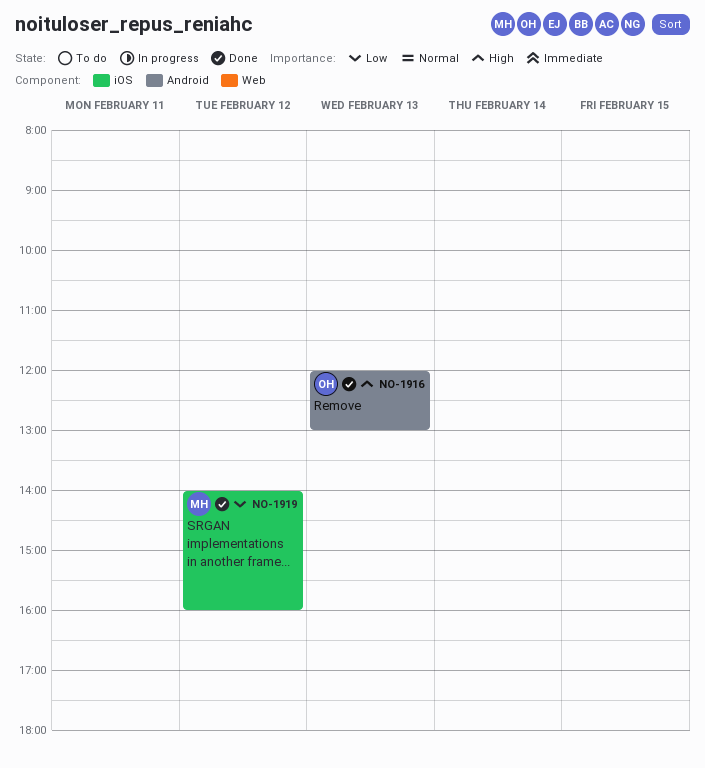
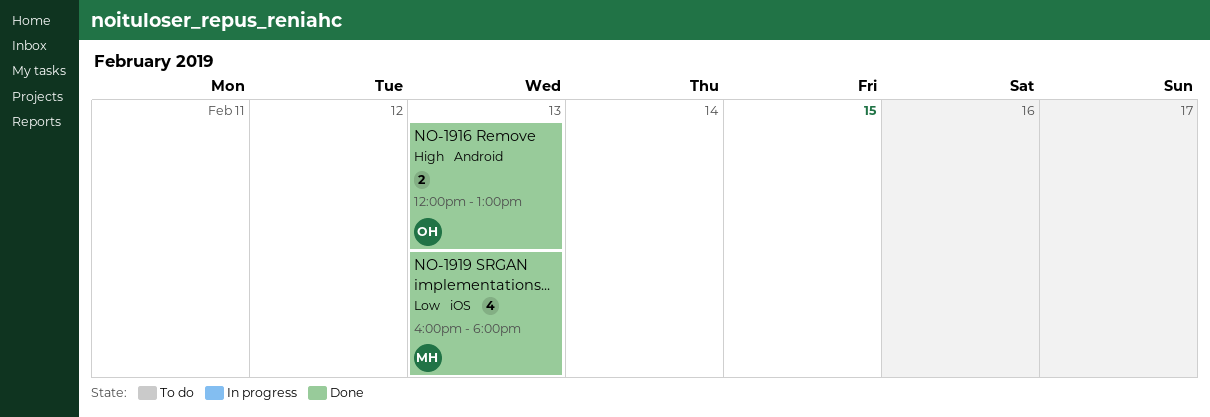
NO-1919, day: Feb 12 -> Feb 13
NO-1919, begins: 14:00 -> 16:00
NO-1919, ends: 16:00 -> 18:00

